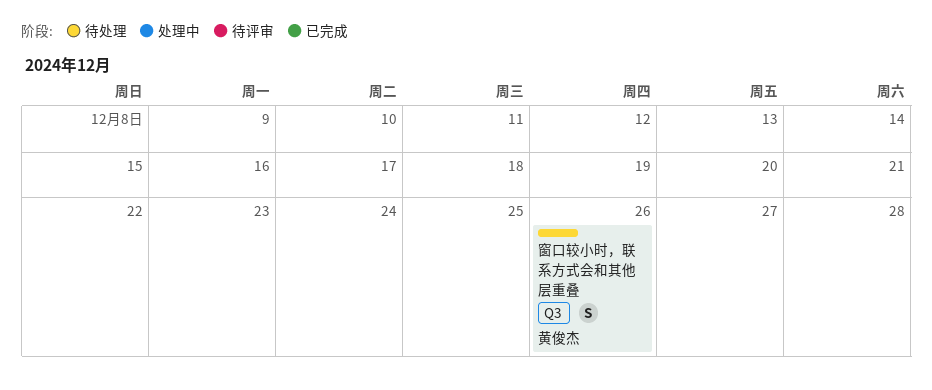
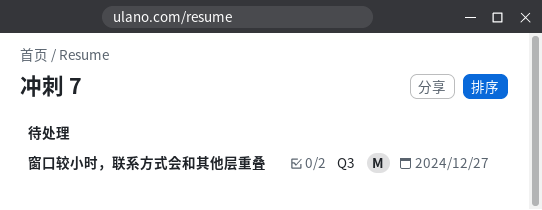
窗口较小时，联系方式会和其他层重叠, estimate: S -> M
窗口较小时，联系方式会和其他层重叠, due: Dec 26 -> Dec 27

